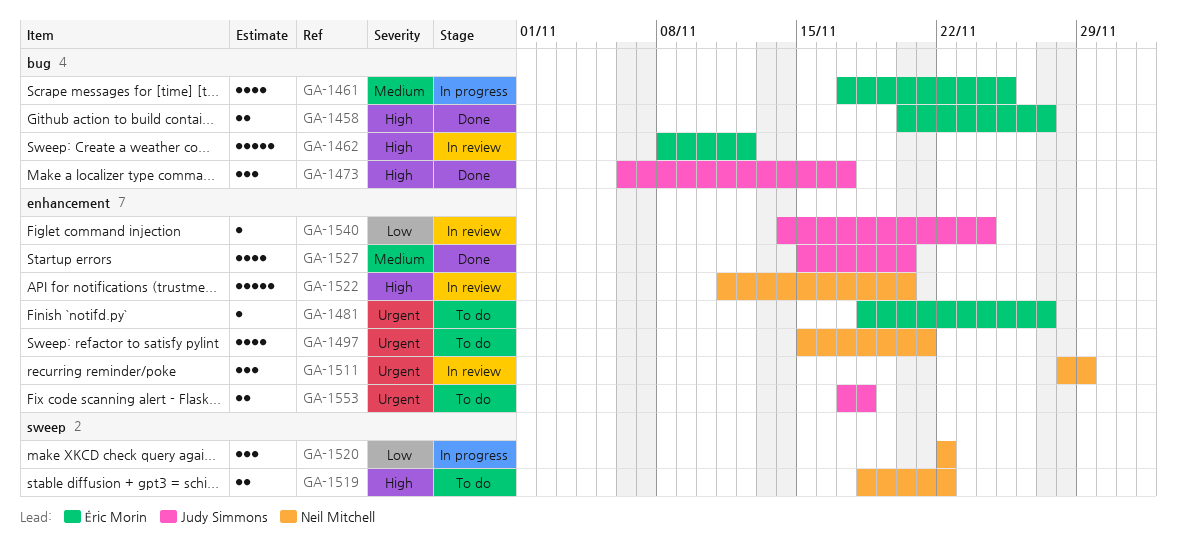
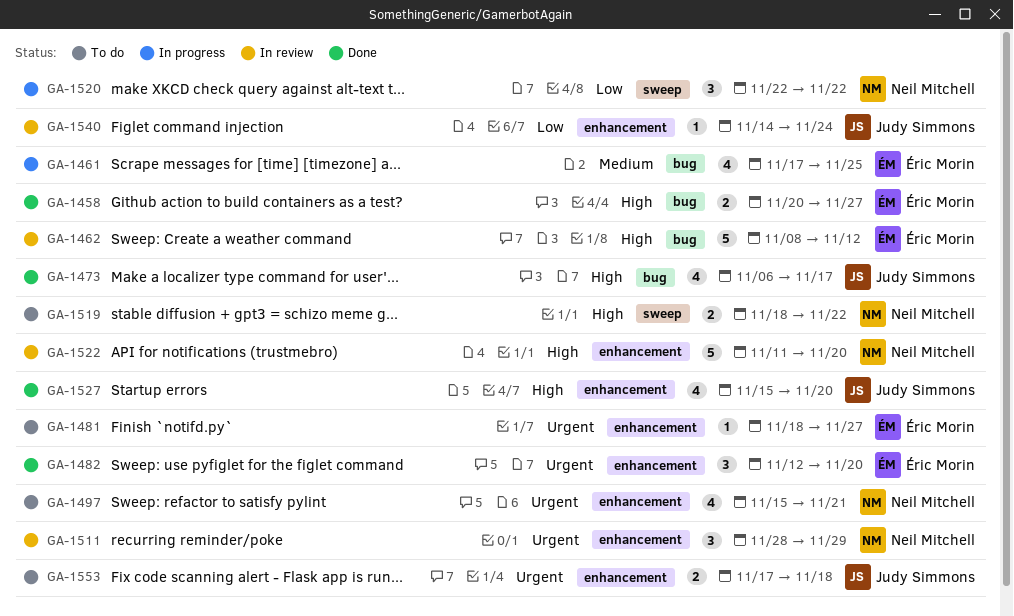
GA-1473, estimate: 3 -> 4
GA-1482: none -> present
GA-1527, priority: Medium -> High

